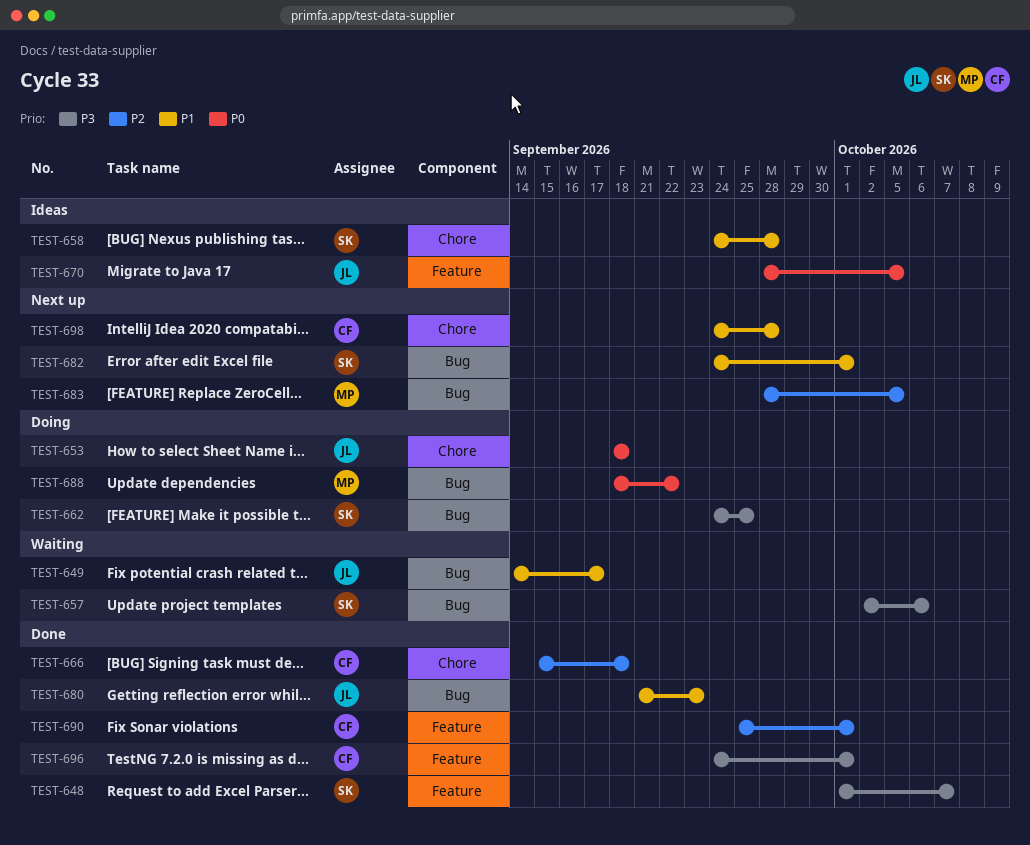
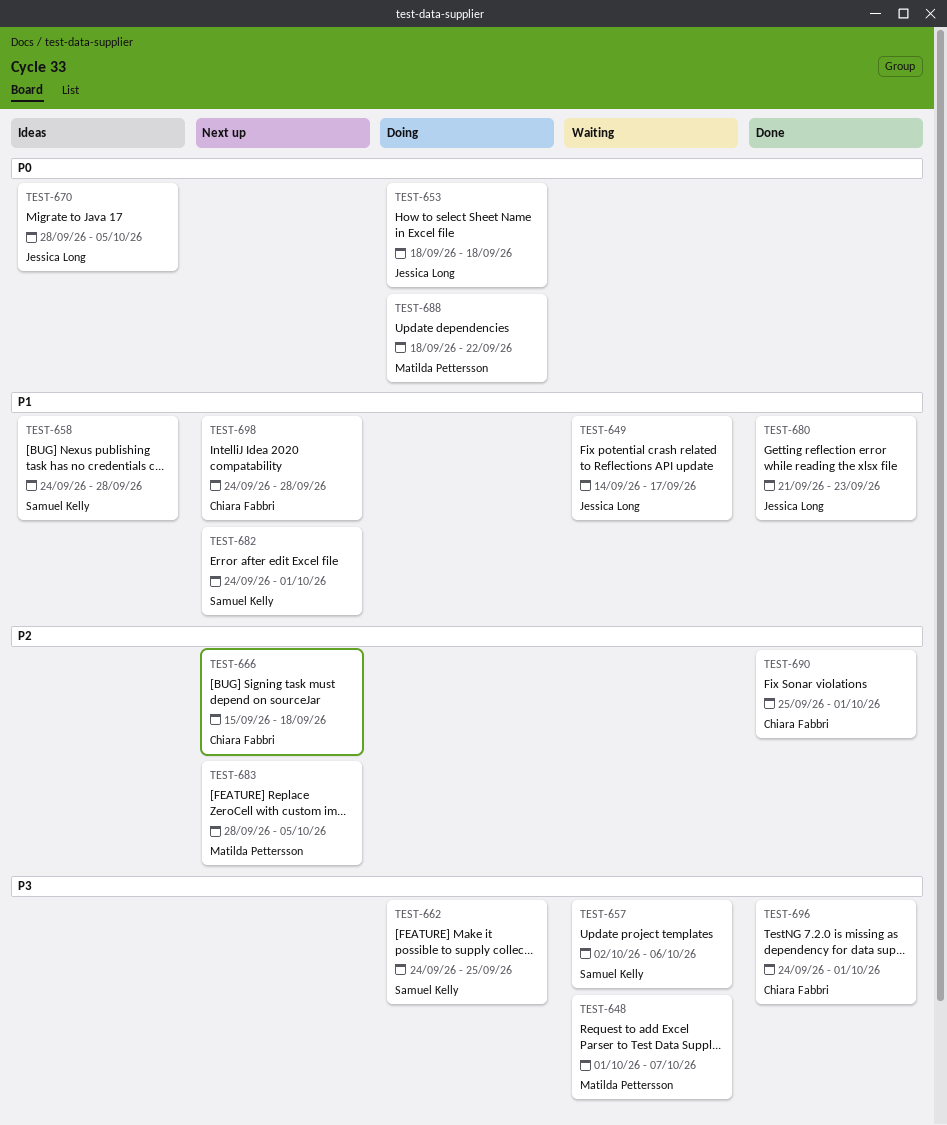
TEST-648, status: Done -> Waiting
TEST-648, owner: Samuel Kelly -> Matilda Pettersson
TEST-666, status: Done -> Next up

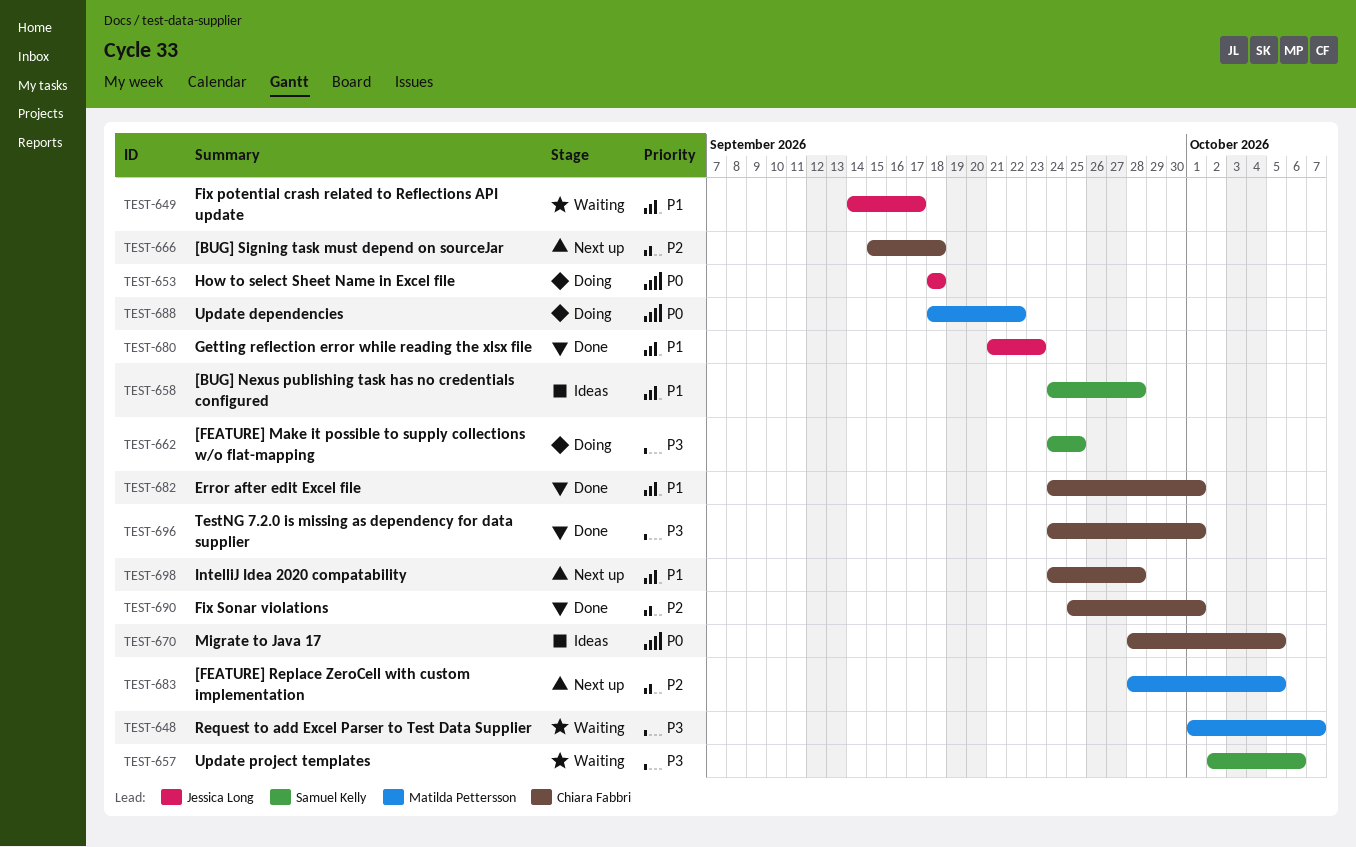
TEST-670, owner: Jessica Long -> Chiara Fabbri
TEST-682, status: Next up -> Done
TEST-682, owner: Samuel Kelly -> Chiara Fabbri

